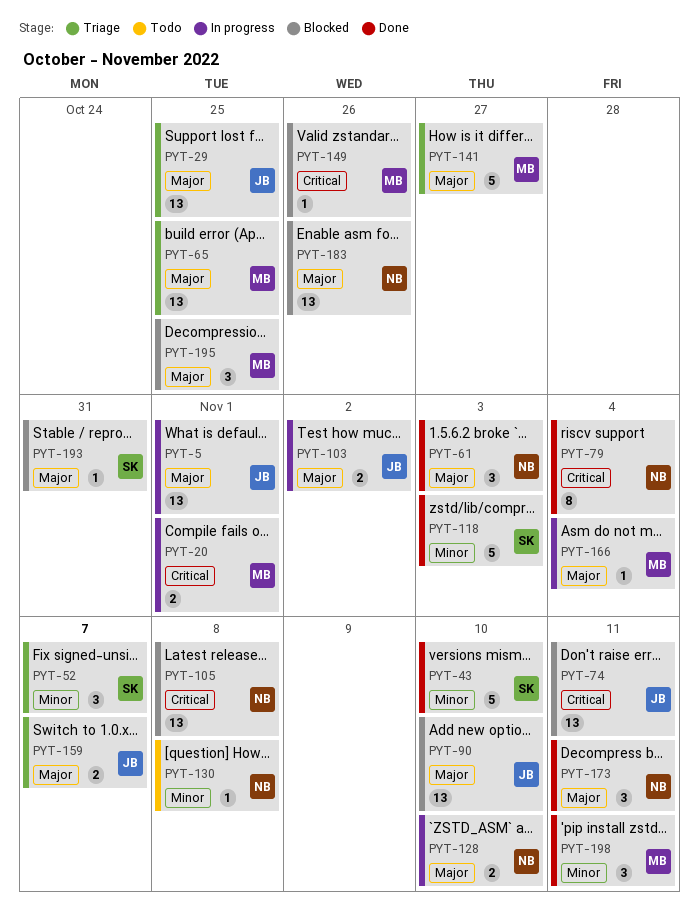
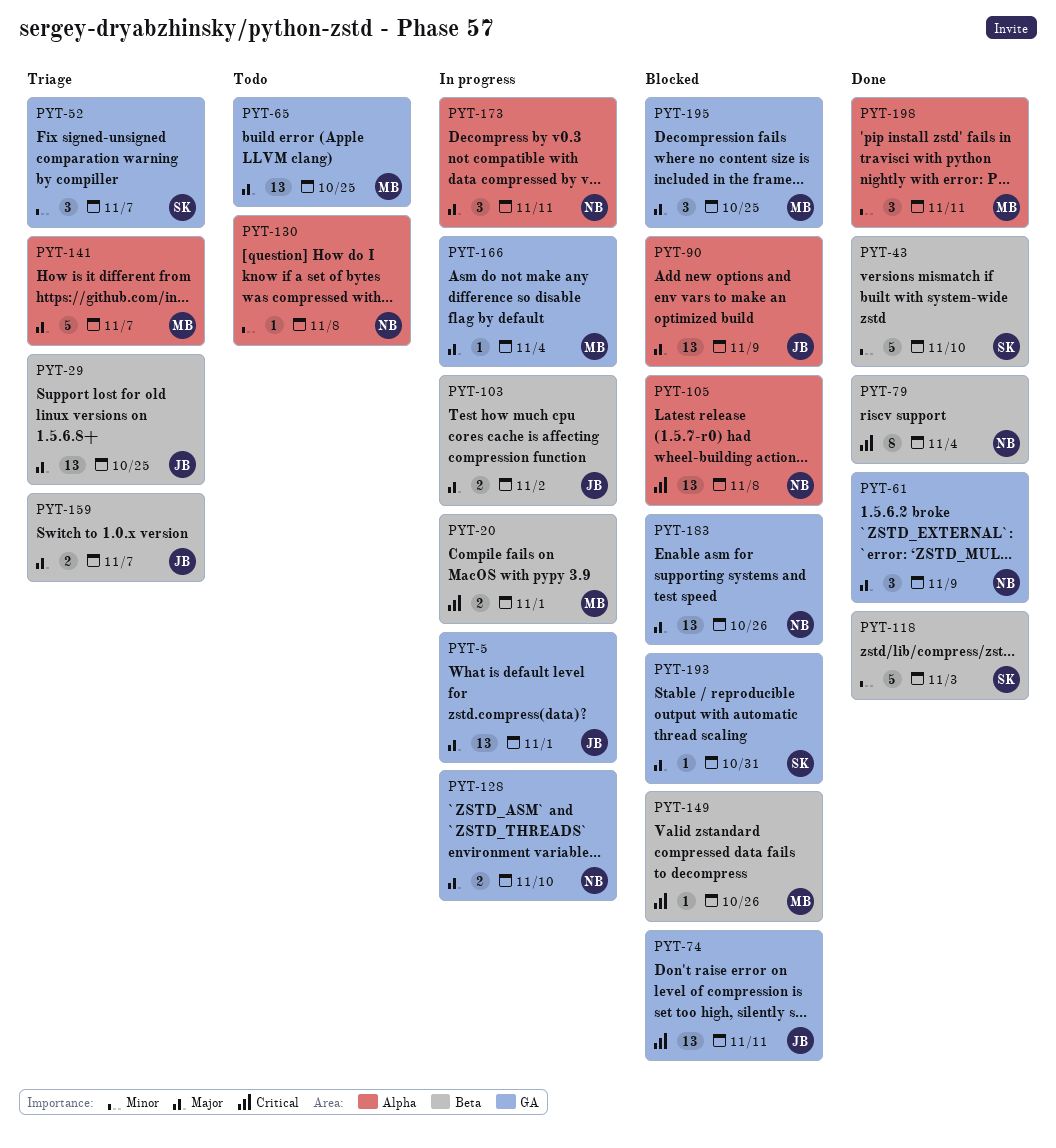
PYT-61, due: Nov 3 -> Nov 9
PYT-65, status: Triage -> Todo
PYT-90, due: Nov 10 -> Nov 9
PYT-141, due: Oct 27 -> Nov 7
PYT-173, status: Done -> In progress

